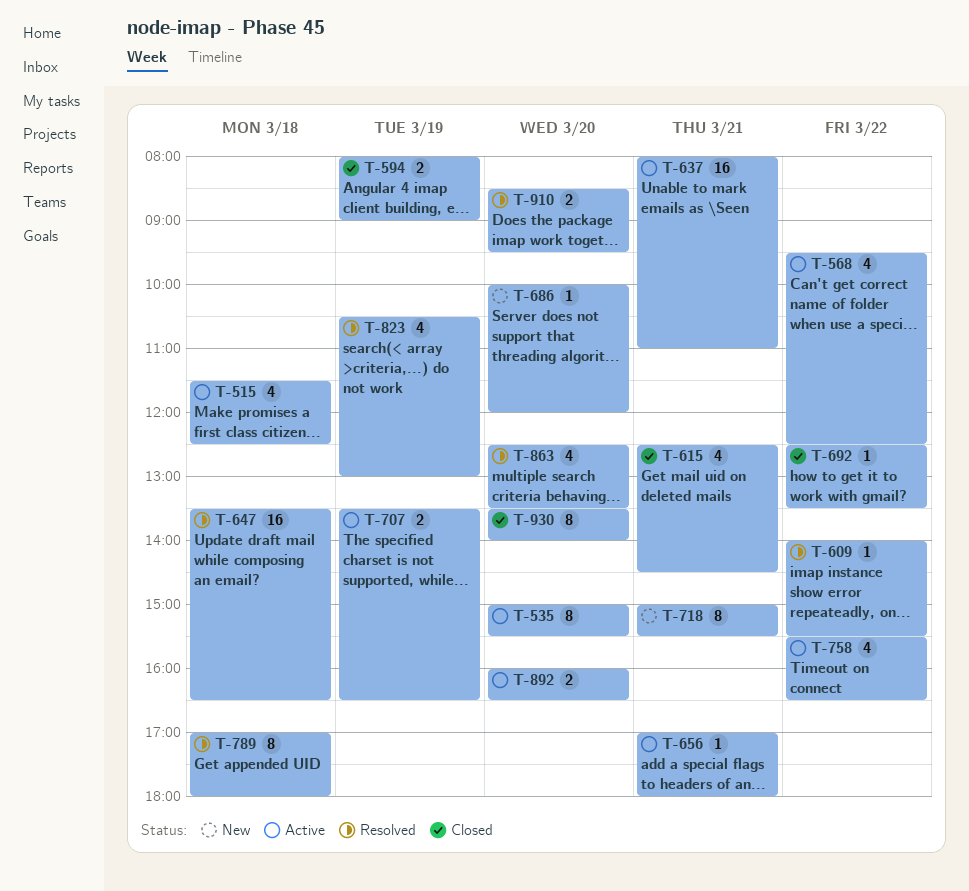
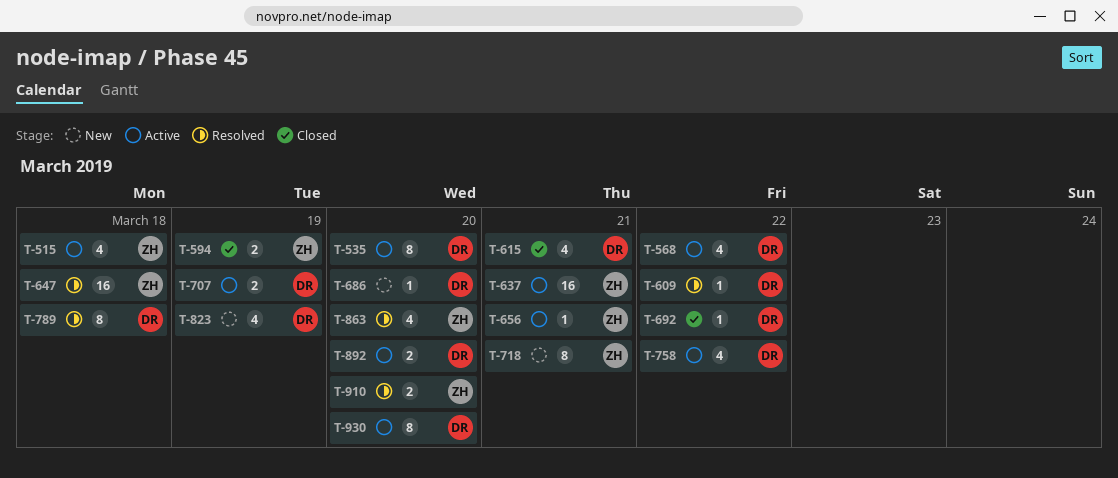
T-823, status: Resolved -> New
T-930, status: Closed -> Active

